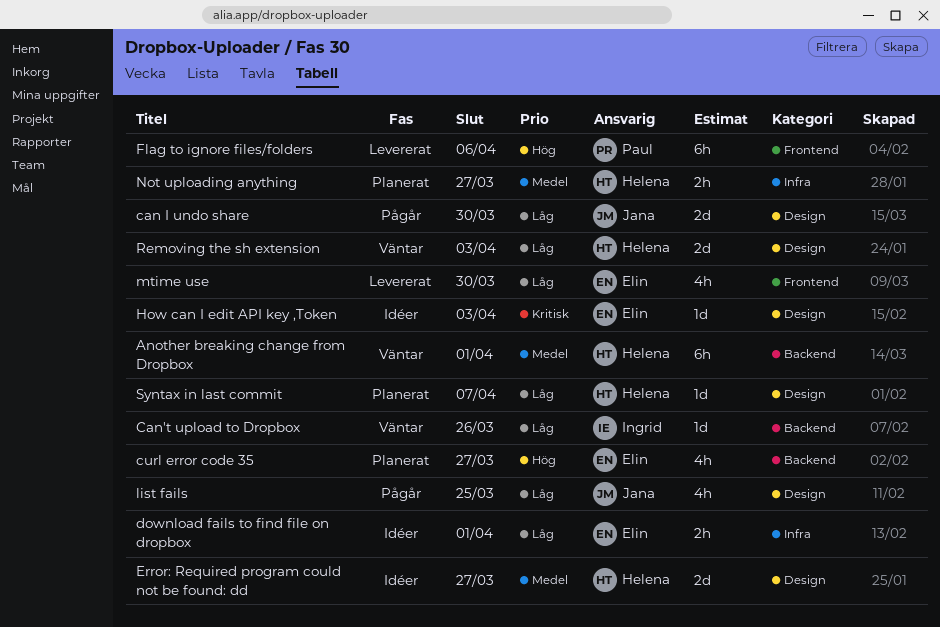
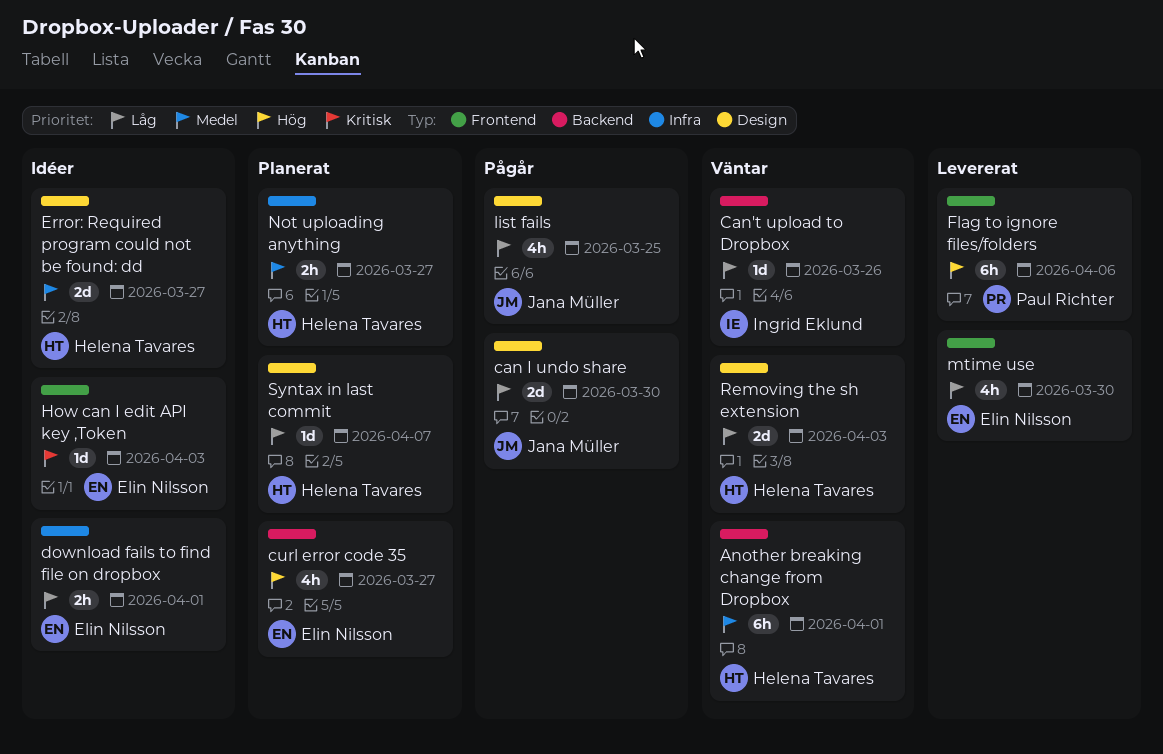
How can I edit API key ,Token, label: Design -> Frontend

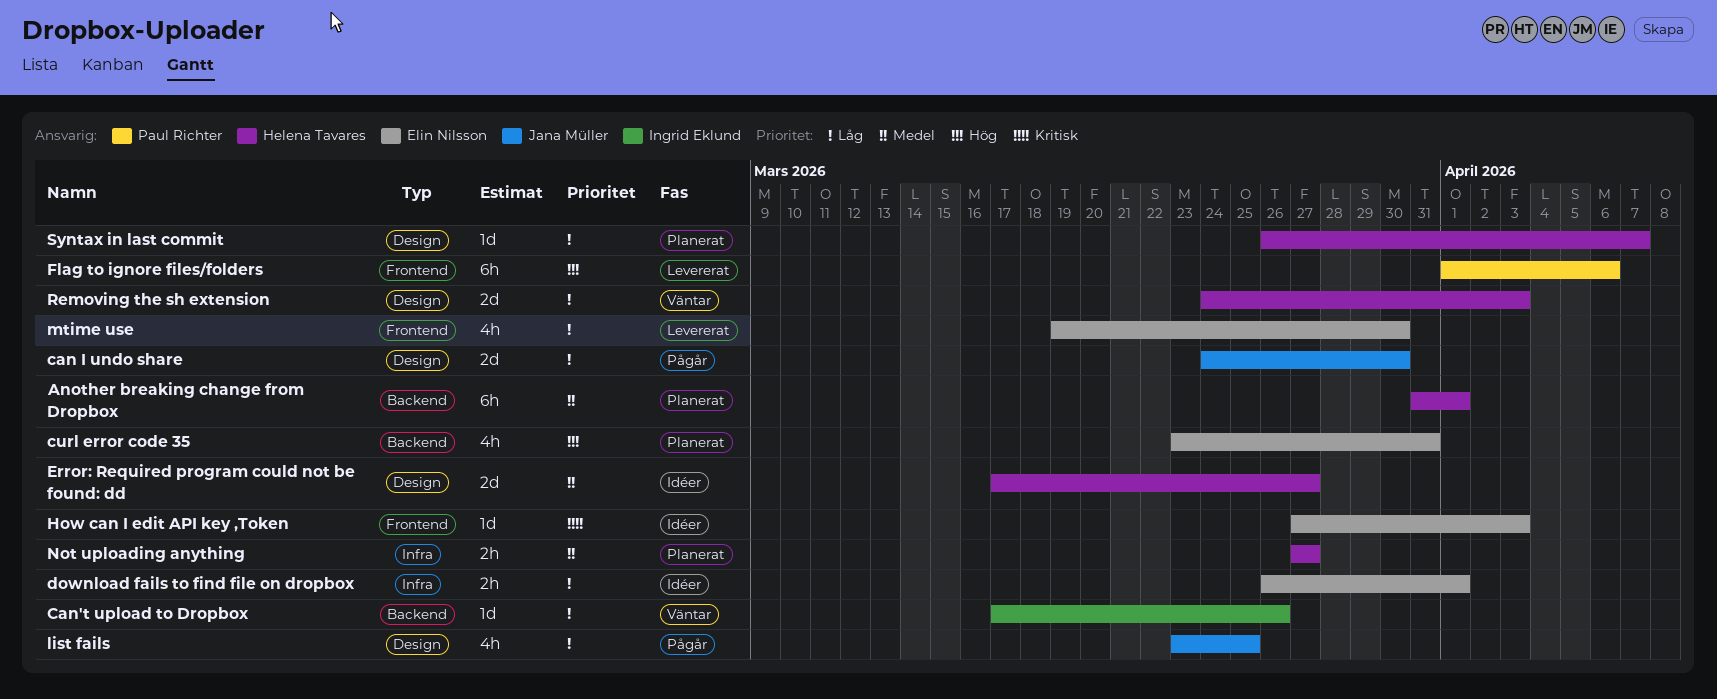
Another breaking change from Dropbox, status: Väntar -> Planerat
curl error code 35, due: Mar 27 -> Mar 31

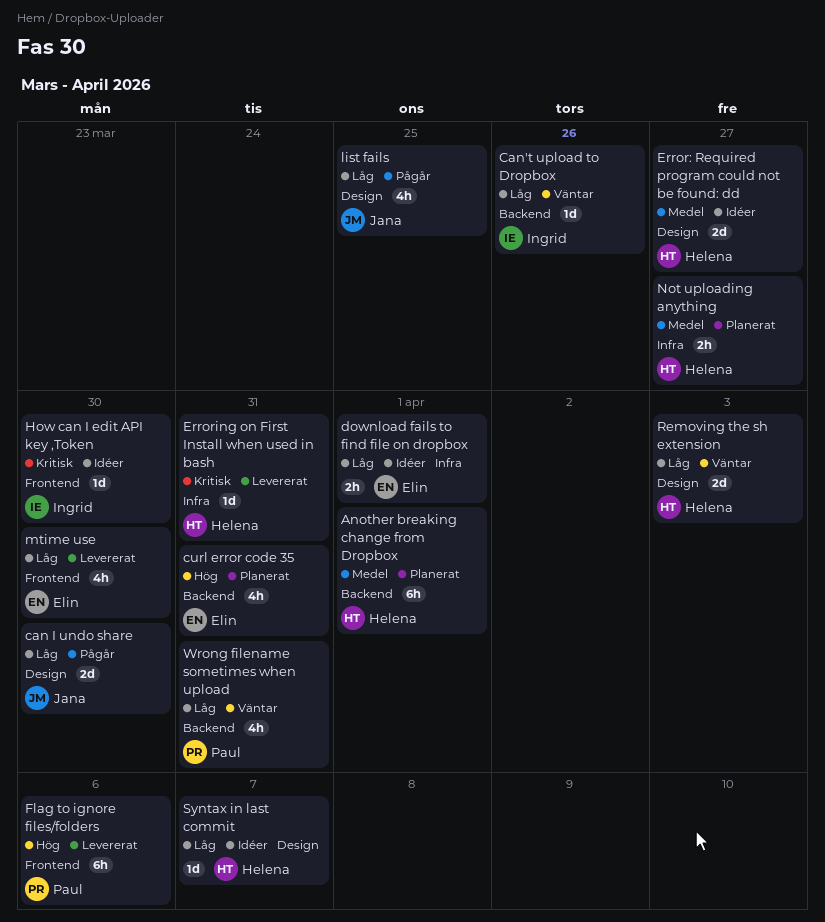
Erroring on First Install when used in bash: none -> present
How can I edit API key ,Token, owner: Elin Nilsson -> Ingrid Eklund
How can I edit API key ,Token, due: Apr 3 -> Mar 30
Syntax in last commit, status: Planerat -> Idéer
Wrong filename sometimes when upload: none -> present

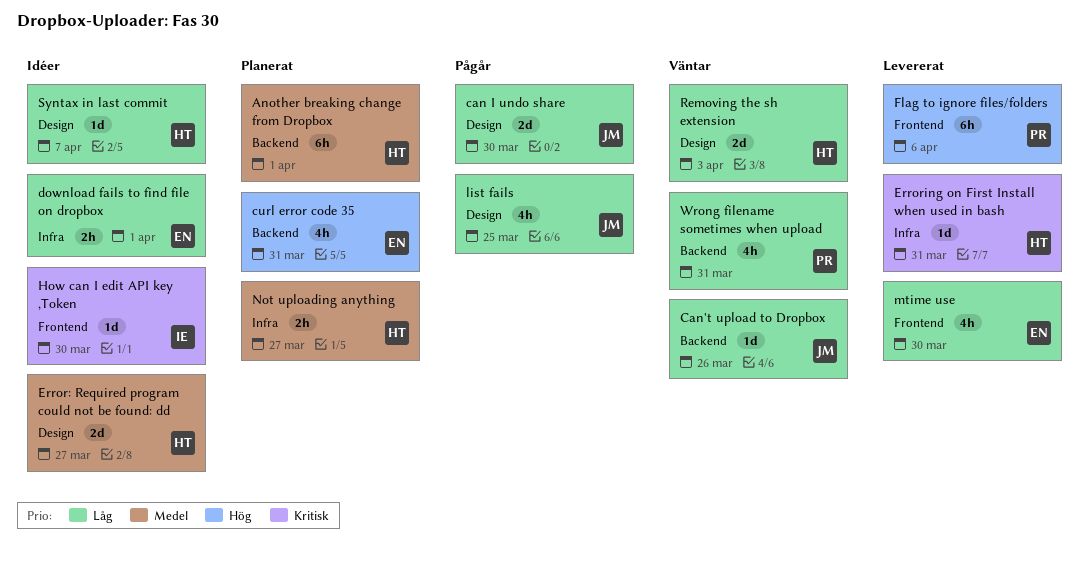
Can't upload to Dropbox, owner: Ingrid -> Jana

